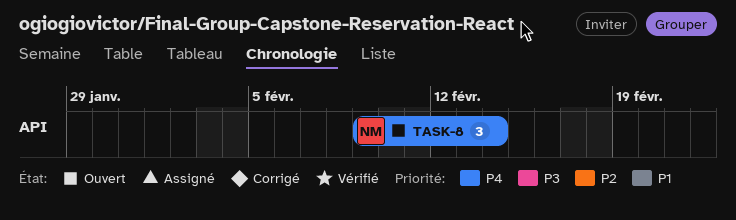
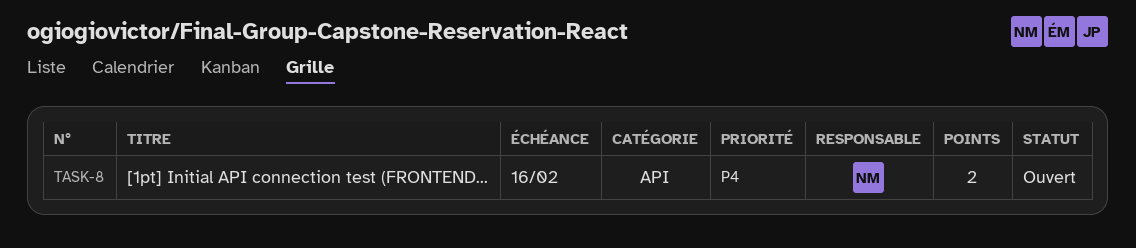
TASK-8, estimate: 3 -> 2
TASK-8, due: Feb 14 -> Feb 16

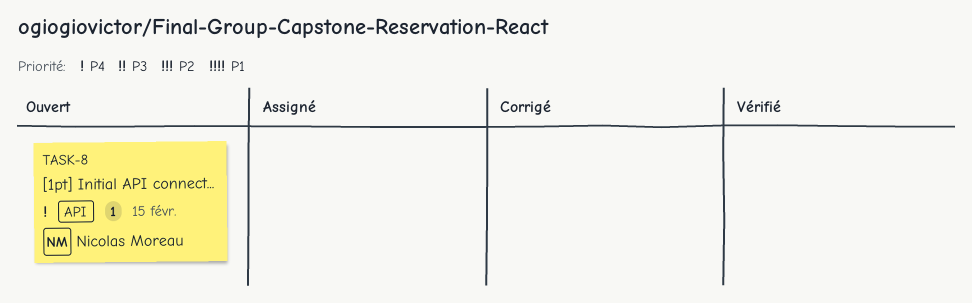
TASK-8, estimate: 2 -> 1
TASK-8, due: Feb 16 -> Feb 15

